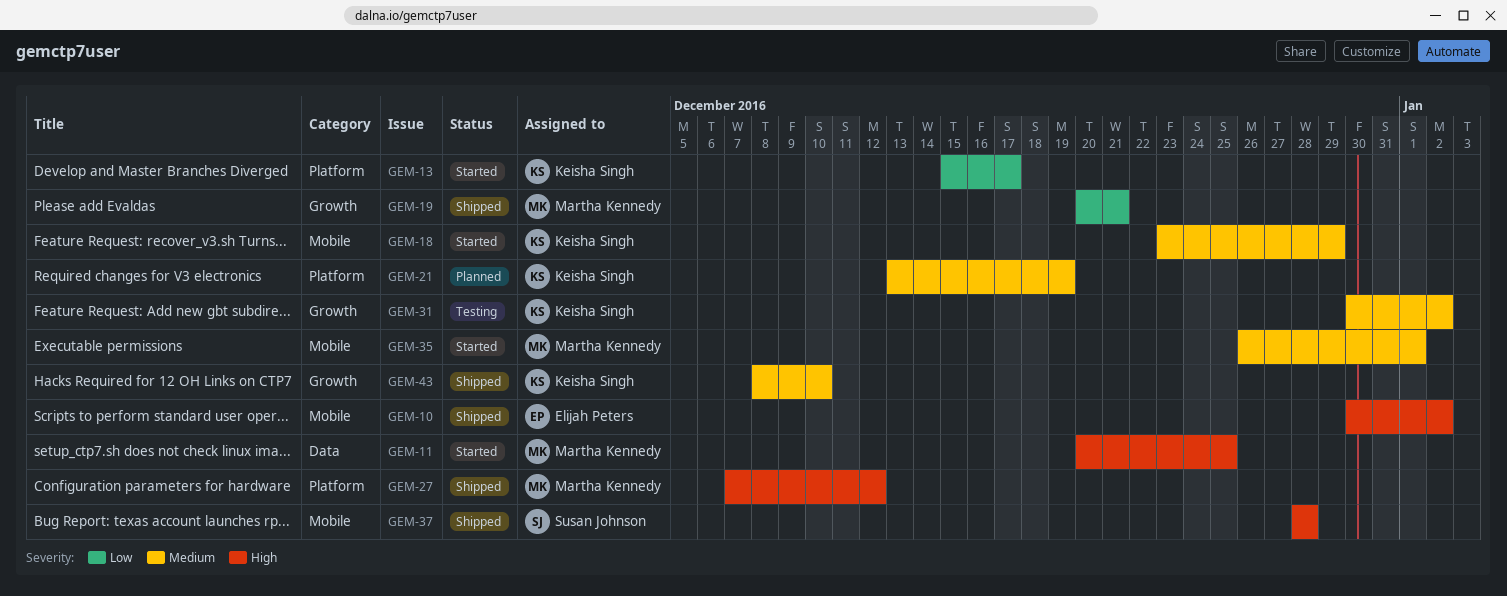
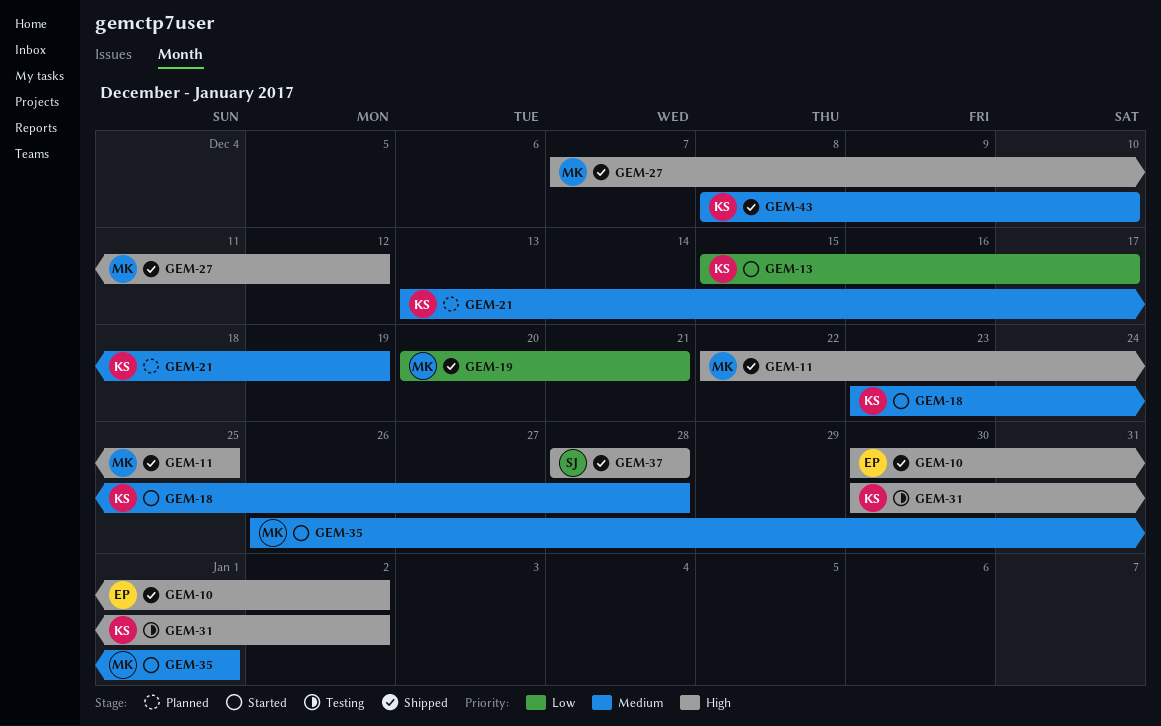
GEM-11, status: Started -> Shipped
GEM-11, start: Dec 20 -> Dec 22
GEM-18, due: Dec 29 -> Dec 28
GEM-31, priority: Medium -> High

